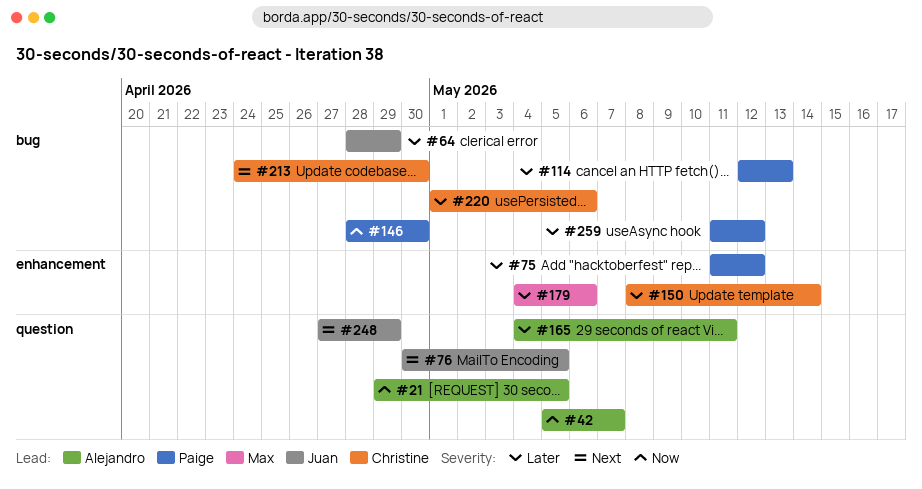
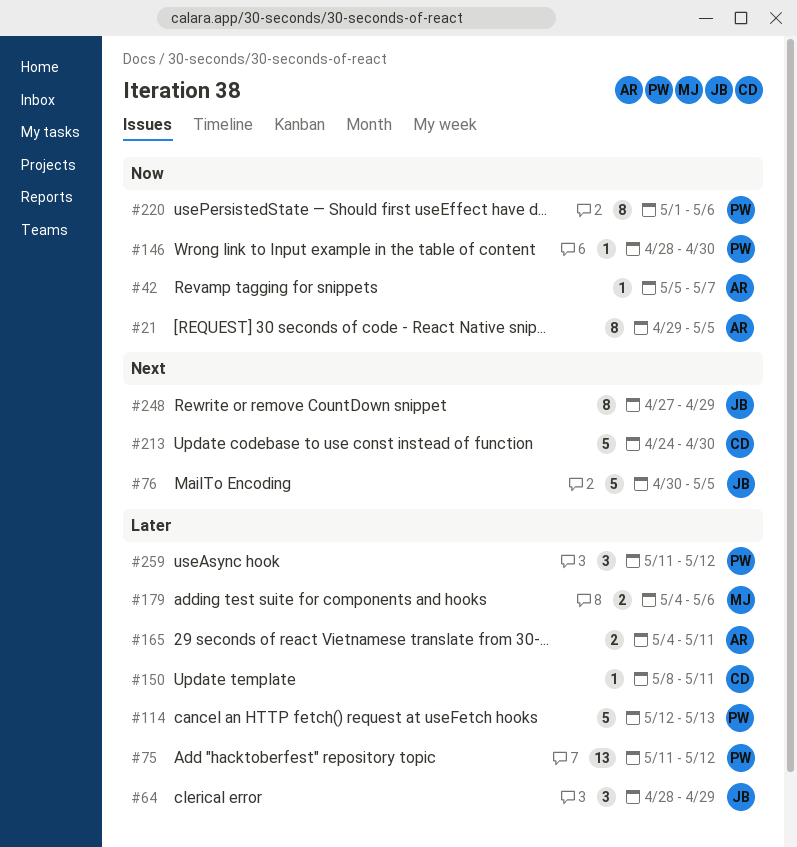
#150, due: May 14 -> May 11
#220, owner: Christine -> Paige
#220, priority: Later -> Now

